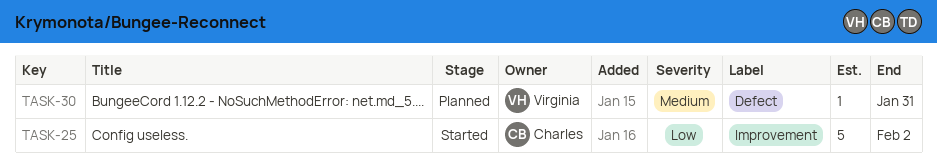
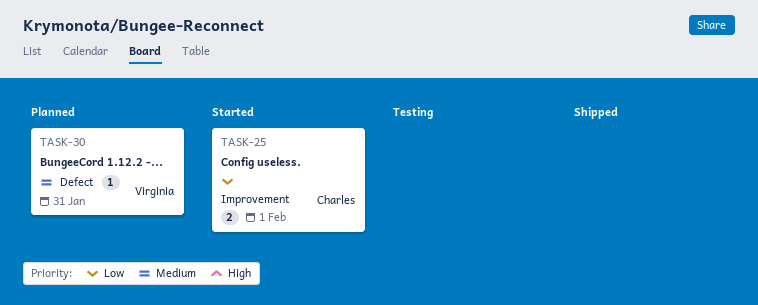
TASK-25, estimate: 5 -> 2
TASK-25, due: Feb 2 -> Feb 1

